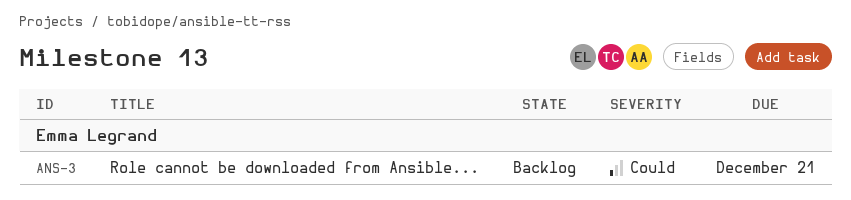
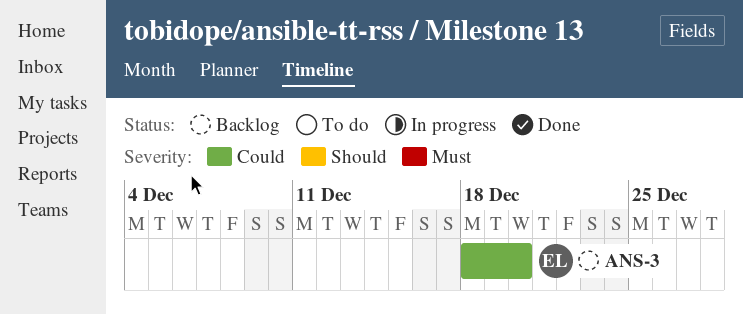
ANS-3, due: Dec 21 -> Dec 20

